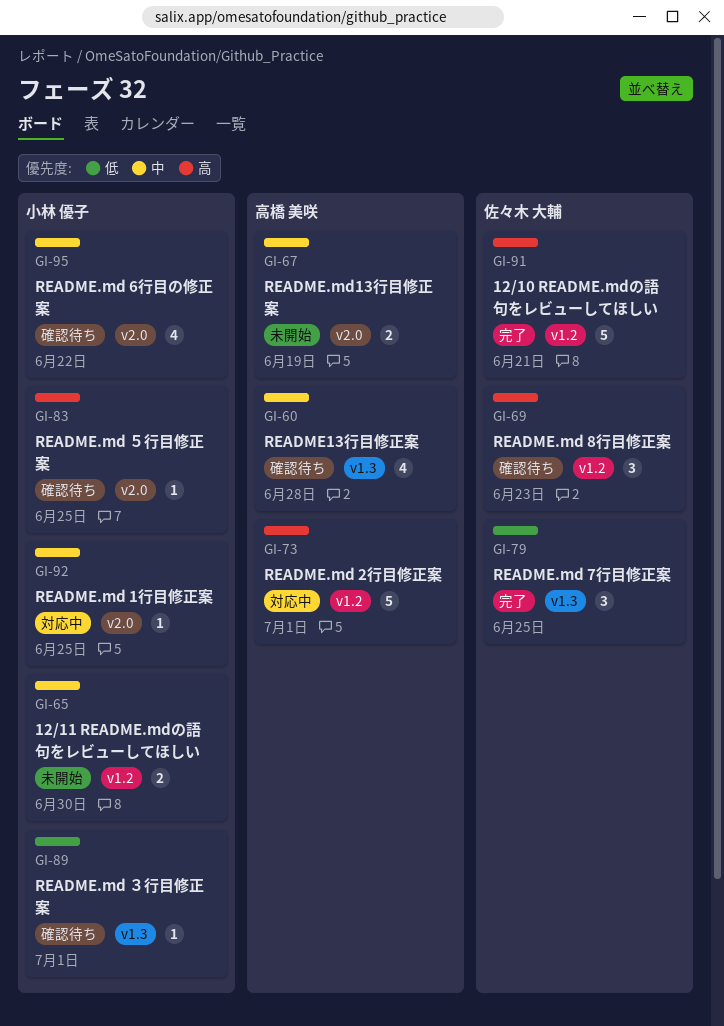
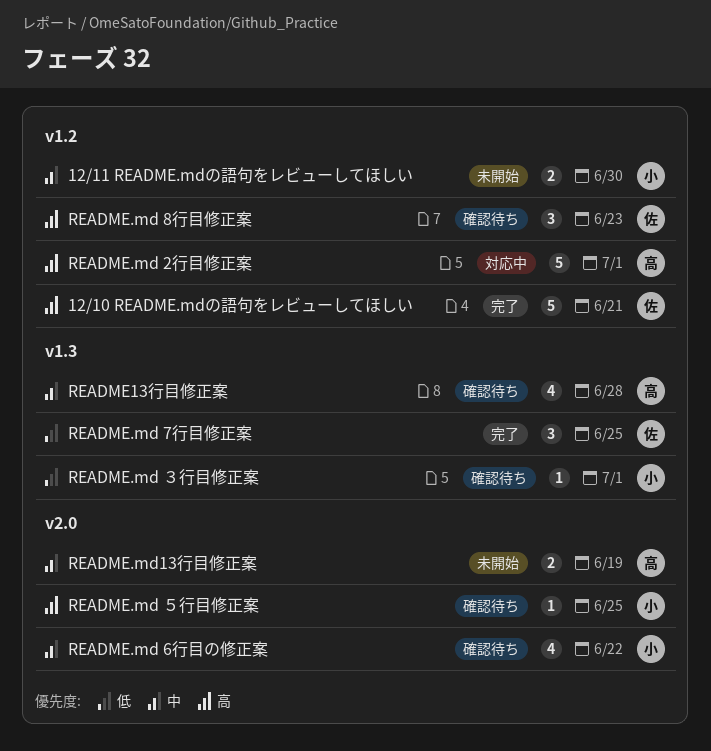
README.md 1行目修正案: present -> none

